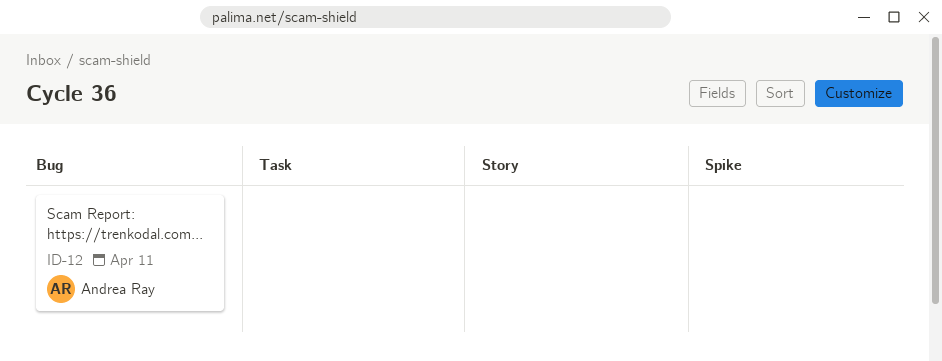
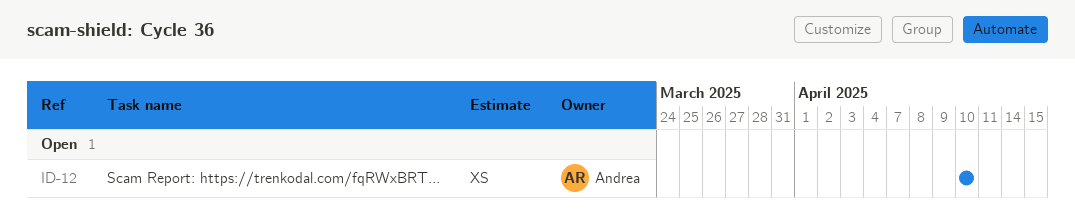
ID-12, due: Apr 11 -> Apr 10

